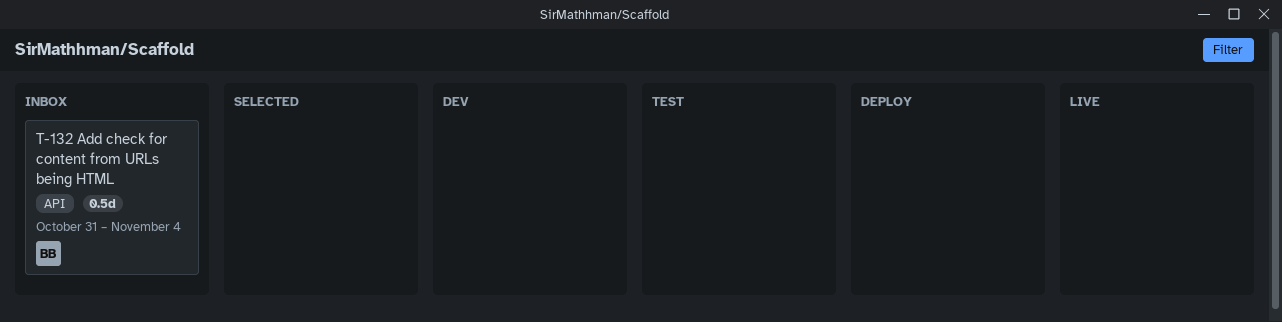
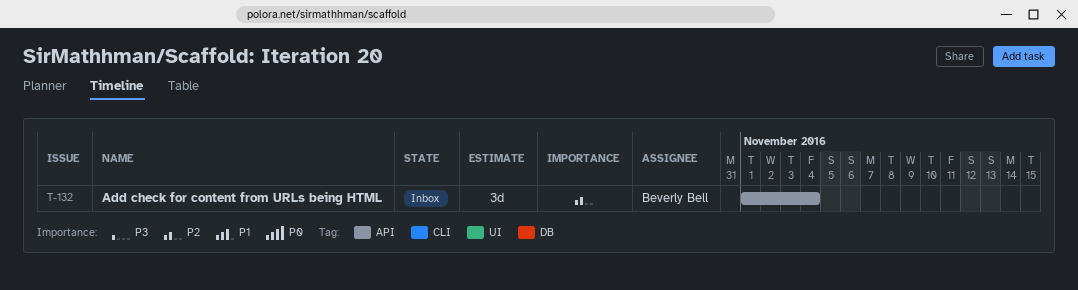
T-132, estimate: 0.5d -> 3d
T-132, start: Oct 31 -> Nov 1

